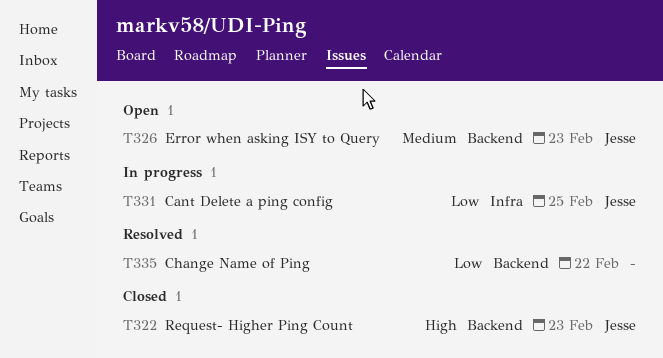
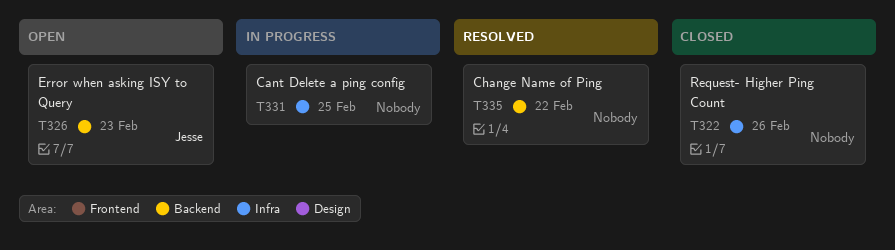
T322, owner: Jesse -> none
T322, label: Backend -> Infra
T322, day: Feb 23 -> Feb 26
T331, owner: Jesse -> none

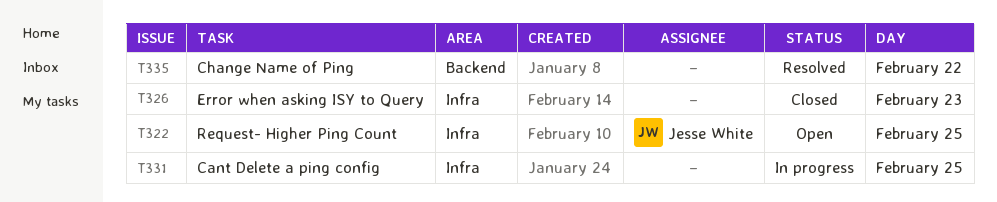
T322, status: Closed -> Open
T322, owner: none -> Jesse White
T322, day: Feb 26 -> Feb 25
T326, status: Open -> Closed
T326, owner: Jesse White -> none
T326, label: Backend -> Infra

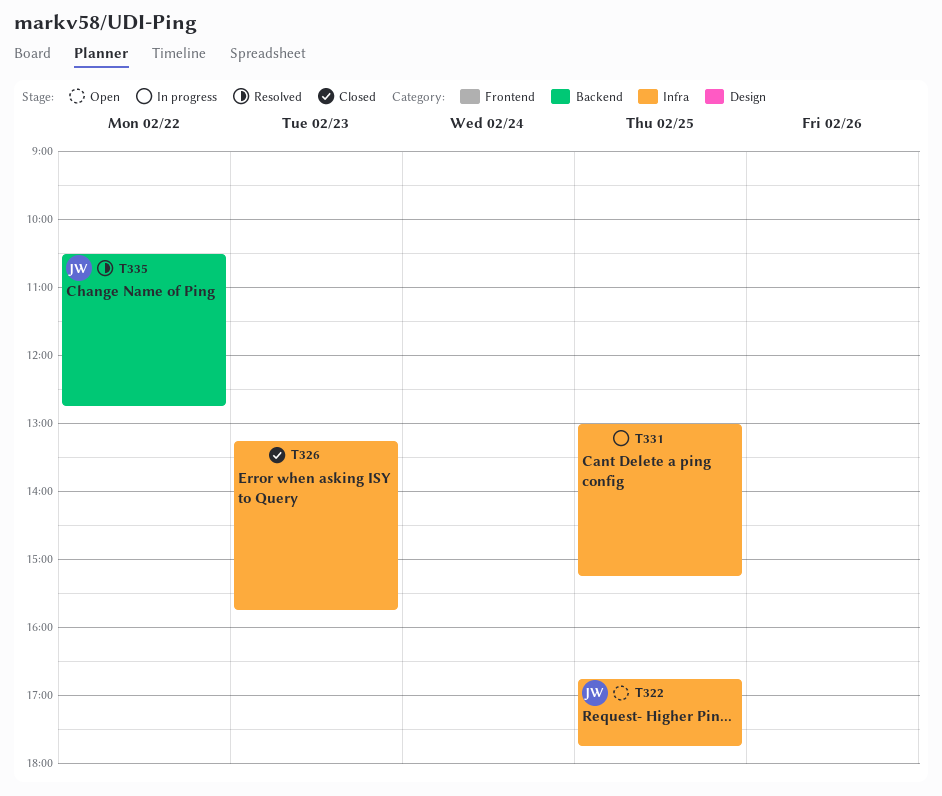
T335, owner: none -> Jesse White

